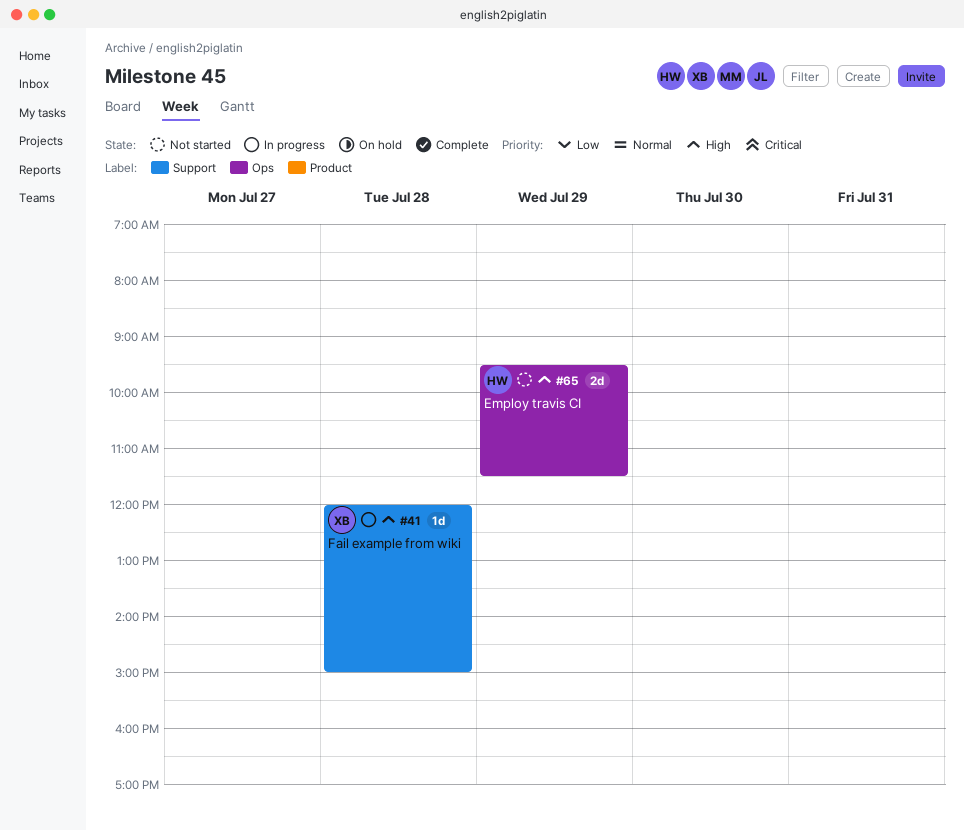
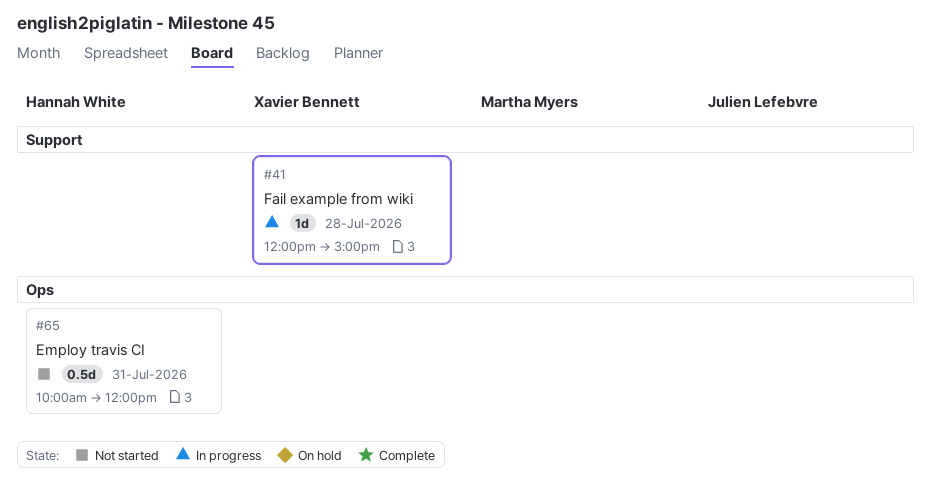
#65, estimate: 2d -> 0.5d
#65, day: Jul 29 -> Jul 31
#65, begins: 09:30 -> 10:00
#65, ends: 11:30 -> 12:00

